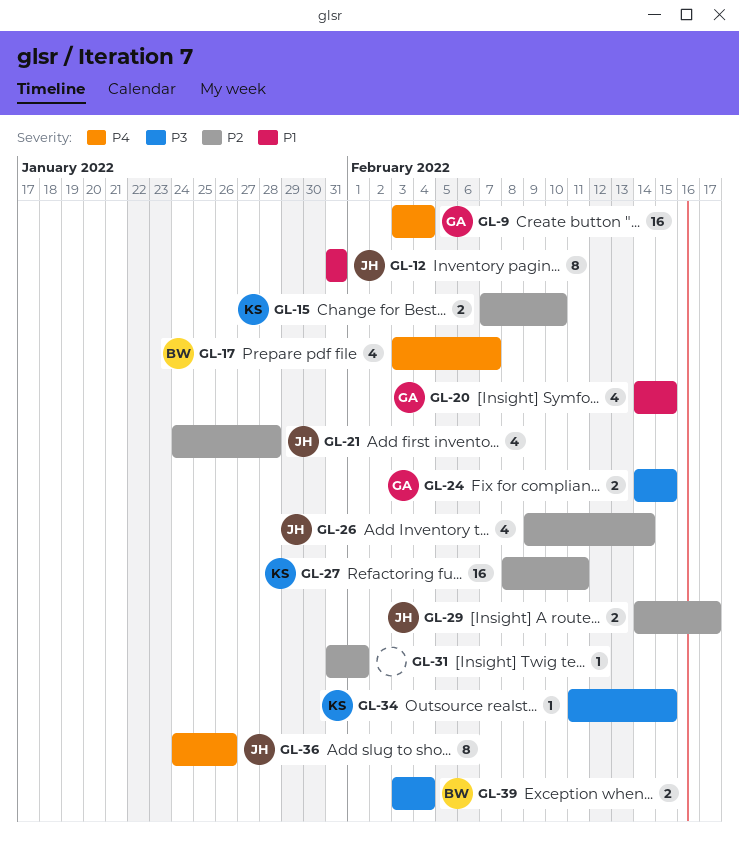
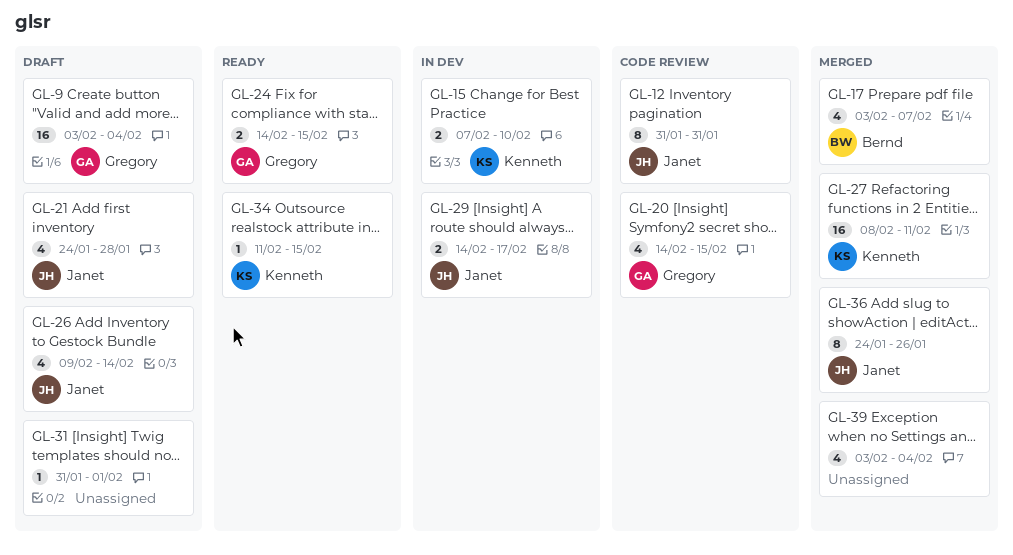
GL-39, owner: Bernd -> none
GL-39, estimate: 2 -> 4

